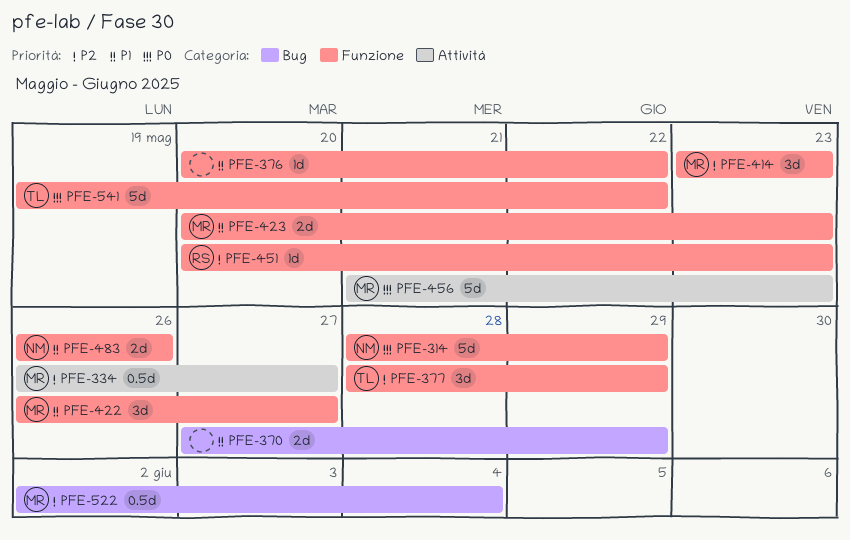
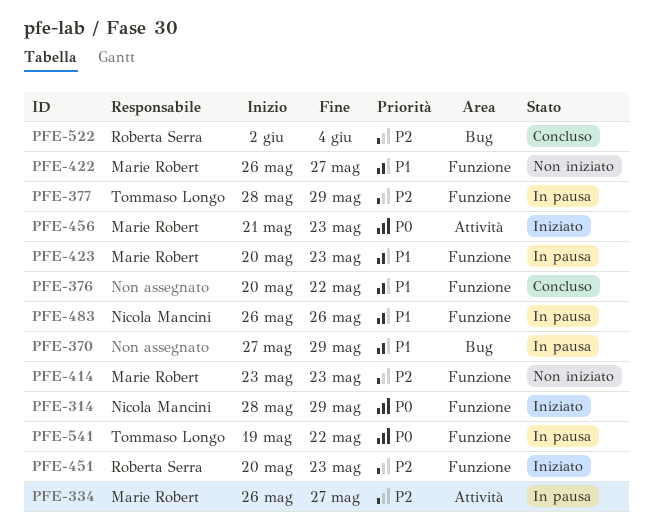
PFE-522, owner: Marie Robert -> Roberta Serra

